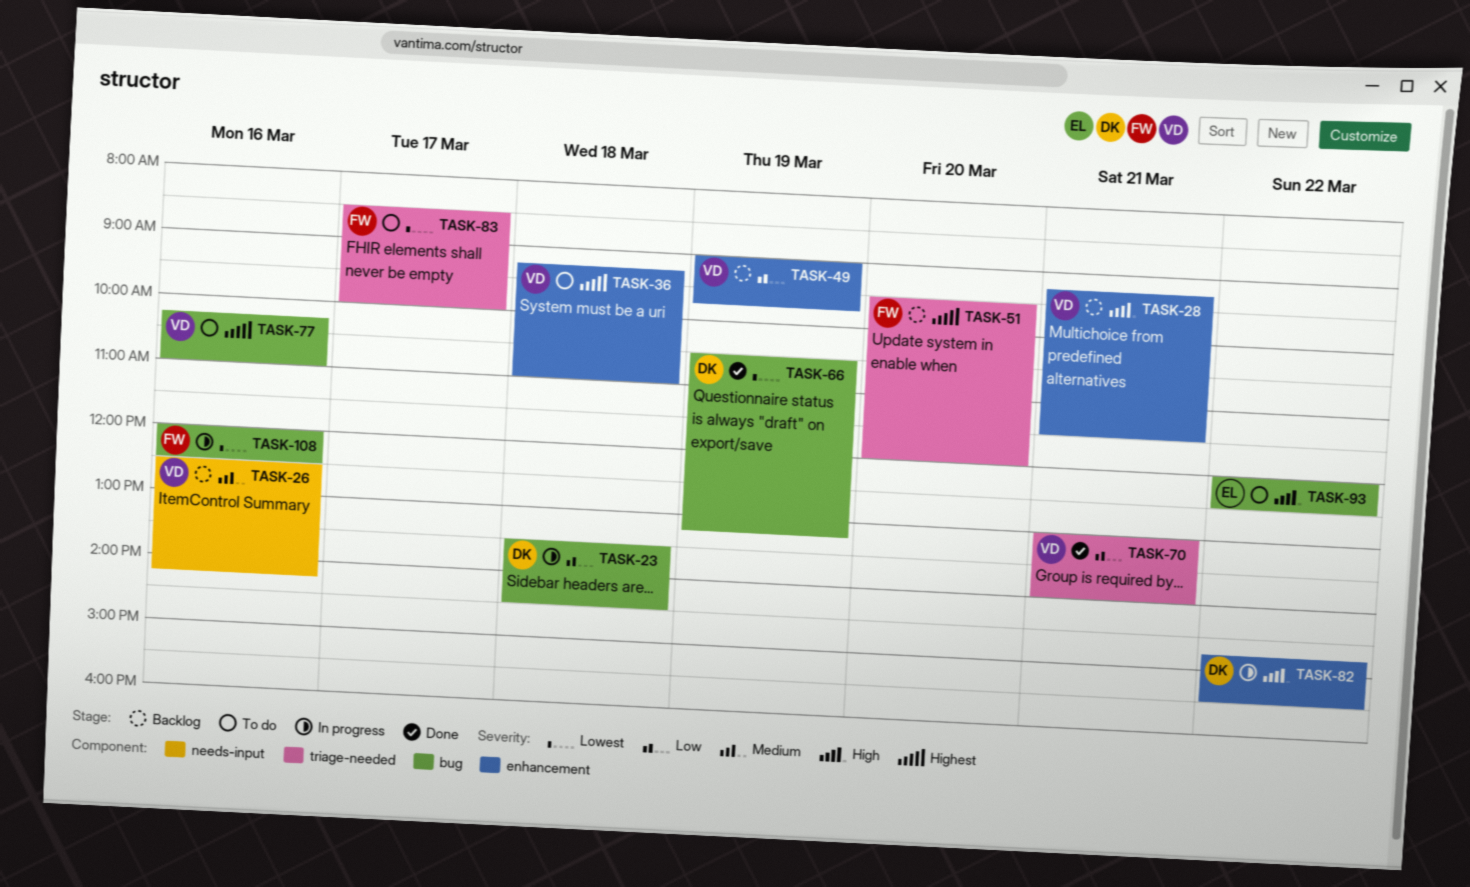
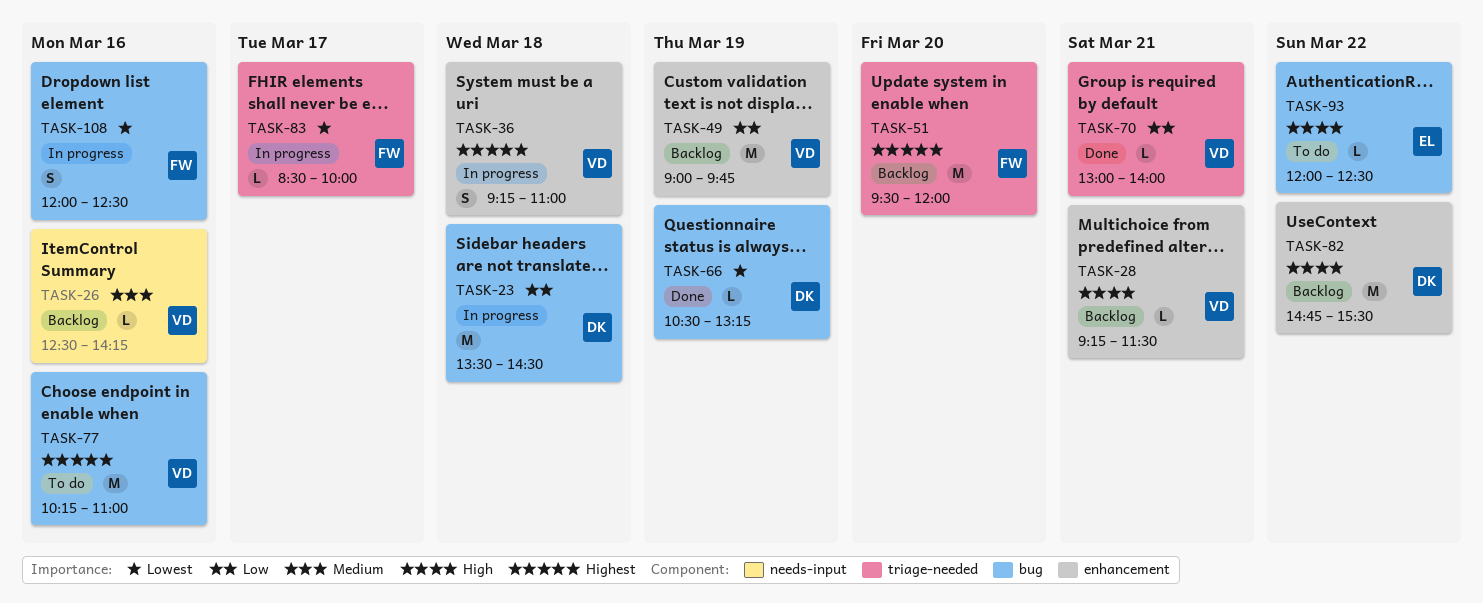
TASK-36, status: To do -> In progress
TASK-82, status: In progress -> Backlog
TASK-83, status: To do -> In progress

